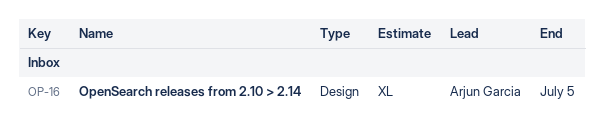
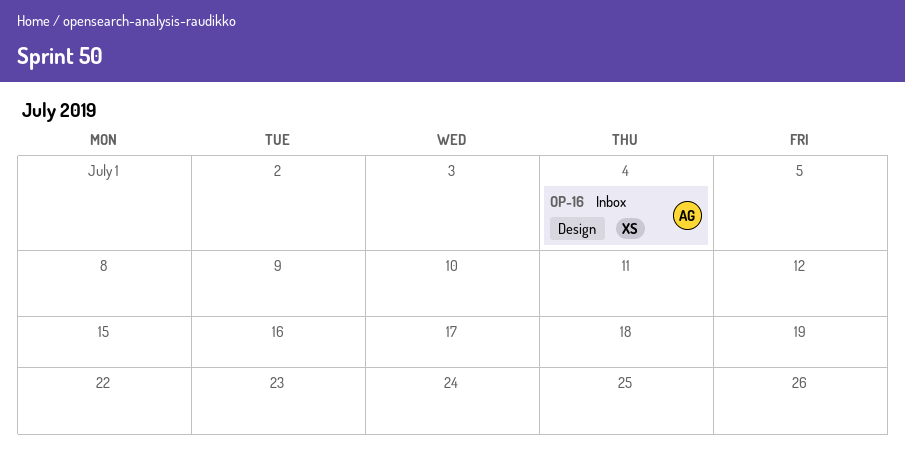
OP-16, estimate: XL -> XS
OP-16, due: Jul 5 -> Jul 4

